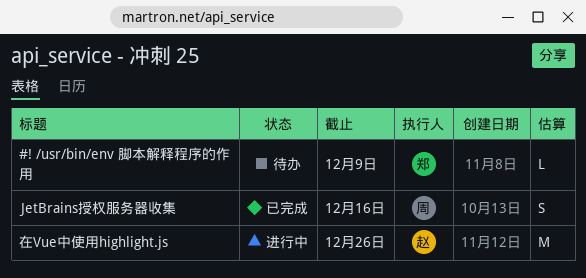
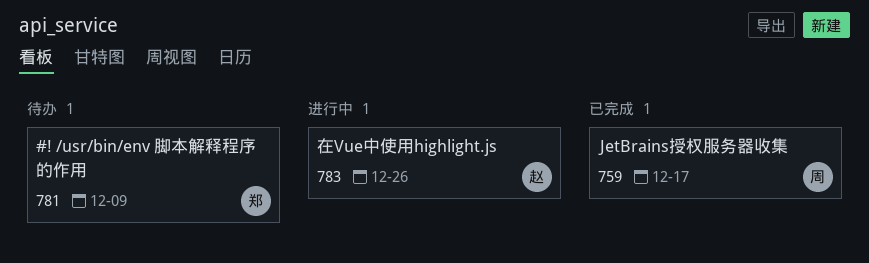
JetBrains授权服务器收集, due: Dec 16 -> Dec 17

